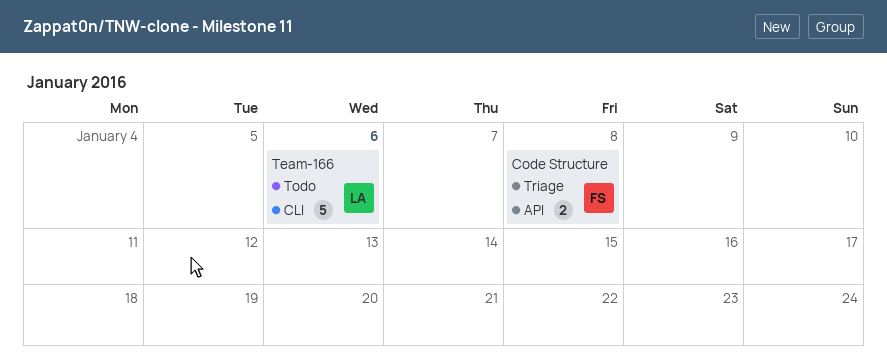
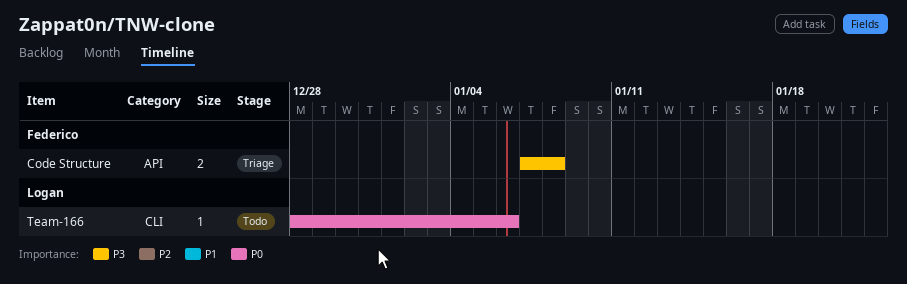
Team-166, estimate: 5 -> 1

